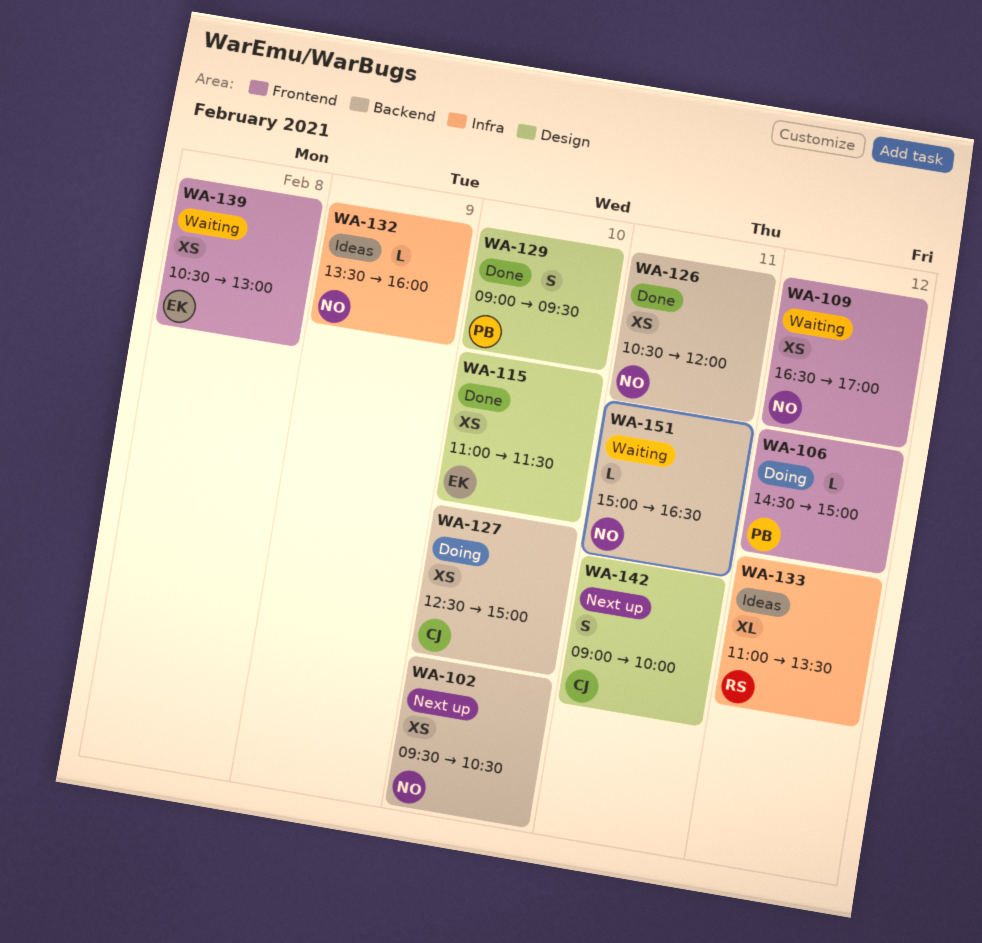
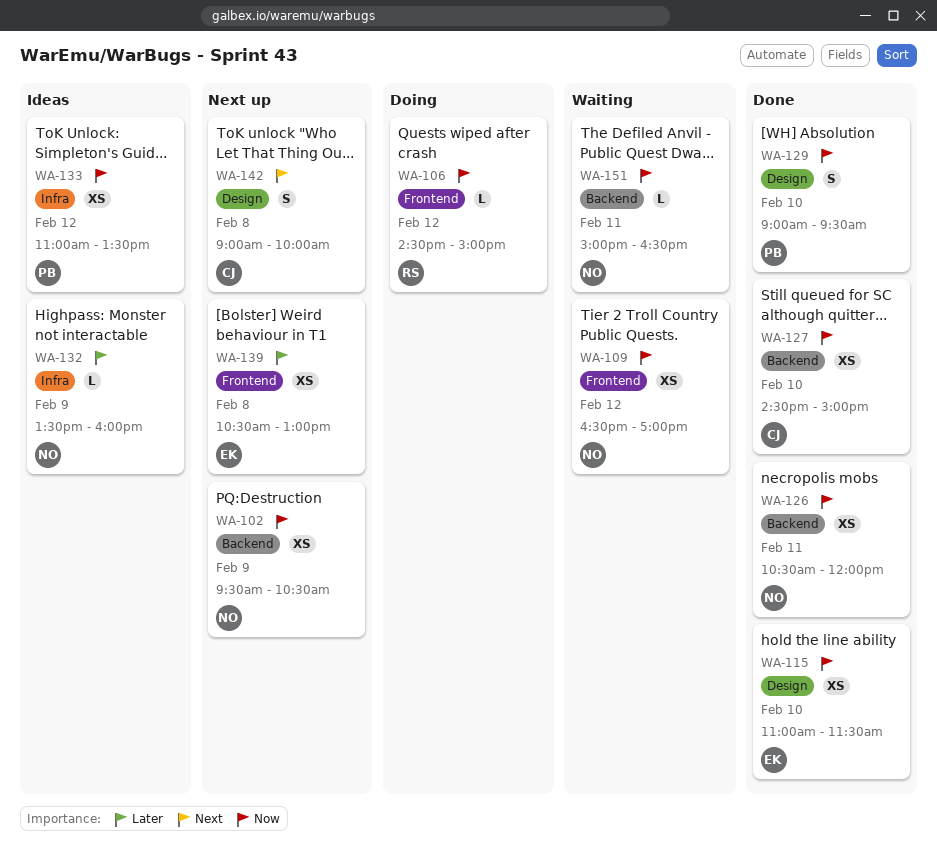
WA-102, day: Feb 10 -> Feb 9
WA-106, owner: PB -> RS
WA-127, status: Doing -> Done
WA-127, begins: 12:30 -> 14:30
WA-133, owner: RS -> PB
WA-133, estimate: XL -> XS
WA-139, status: Waiting -> Next up
WA-142, day: Feb 11 -> Feb 8

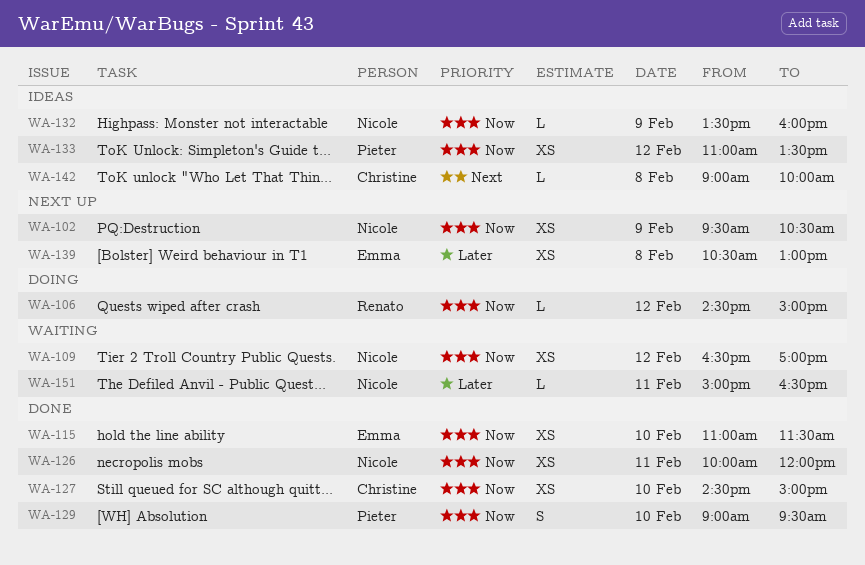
WA-126, begins: 10:30 -> 10:00
WA-132, priority: Later -> Now
WA-142, status: Next up -> Ideas
WA-142, estimate: S -> L
WA-151, priority: Now -> Later

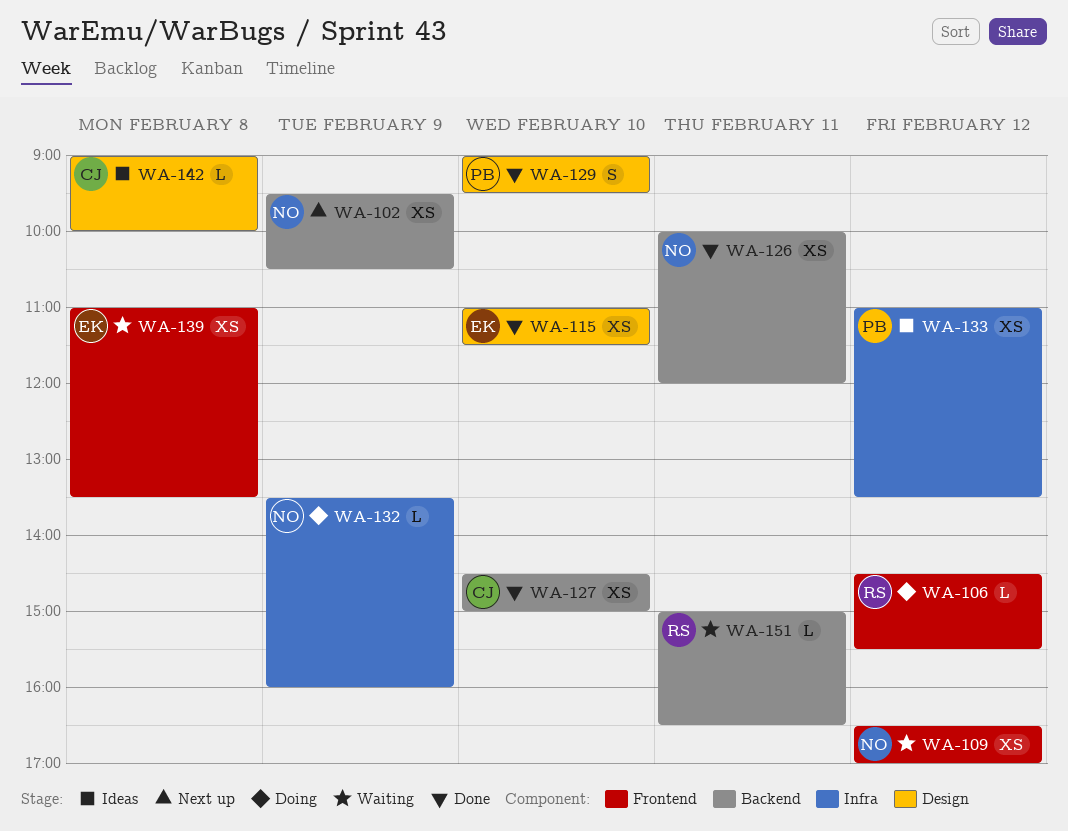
WA-106, ends: 15:00 -> 15:30
WA-132, status: Ideas -> Doing
WA-139, status: Next up -> Waiting
WA-139, begins: 10:30 -> 11:00
WA-139, ends: 13:00 -> 13:30
WA-151, owner: Nicole -> Renato

